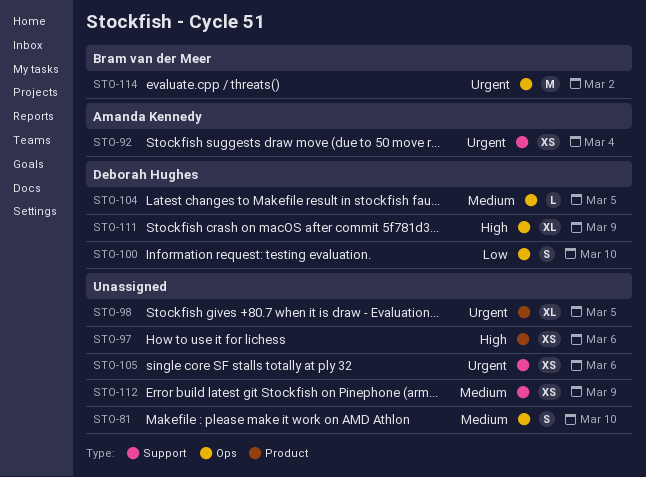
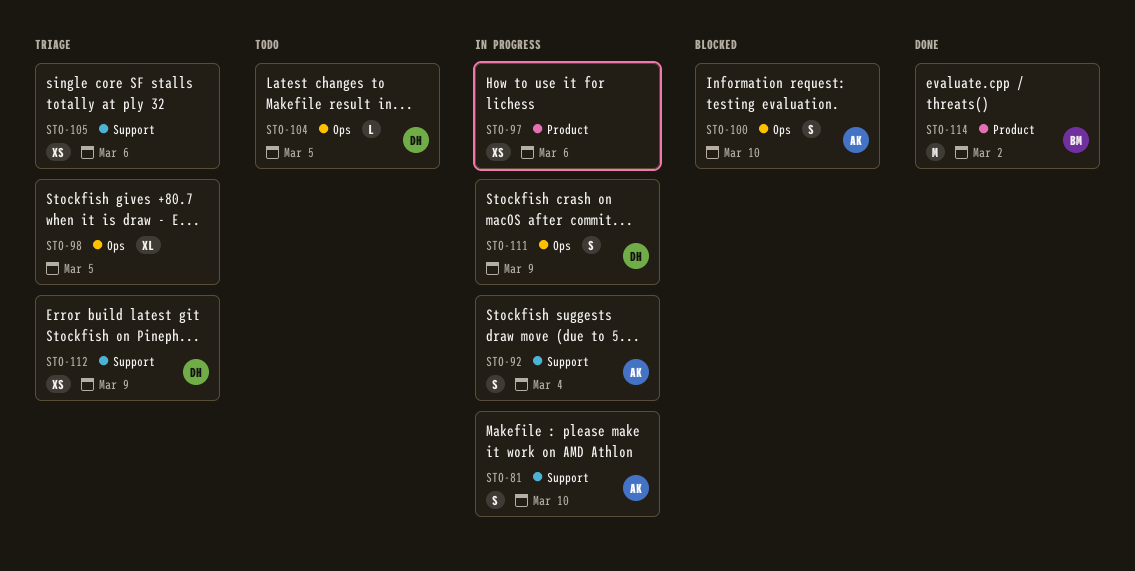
STO-81, owner: none -> Amanda Kennedy
STO-81, label: Ops -> Support
STO-92, estimate: XS -> S
STO-98, label: Product -> Ops
STO-100, owner: Deborah Hughes -> Amanda Kennedy
STO-111, estimate: XL -> S
STO-112, owner: none -> Deborah Hughes
STO-114, label: Ops -> Product

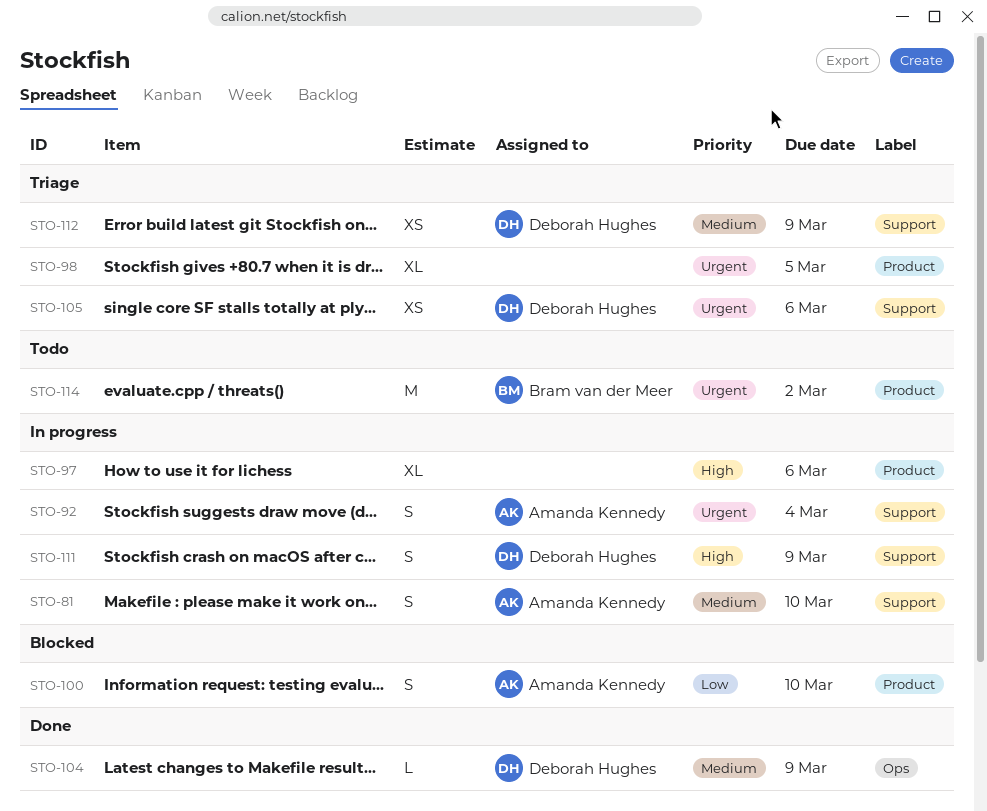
STO-97, estimate: XS -> XL
STO-98, label: Ops -> Product
STO-100, label: Ops -> Product
STO-104, status: Todo -> Done
STO-104, due: Mar 5 -> Mar 9
STO-105, owner: none -> Deborah Hughes
STO-111, label: Ops -> Support
STO-114, status: Done -> Todo

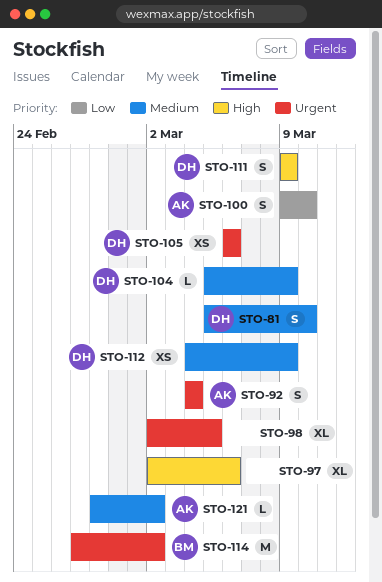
STO-81, owner: Amanda Kennedy -> Deborah Hughes
STO-121: none -> present

